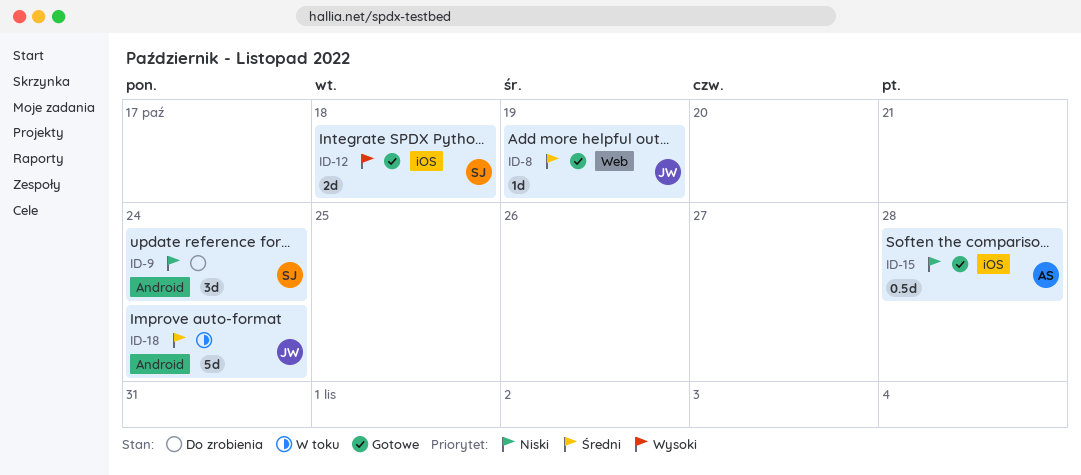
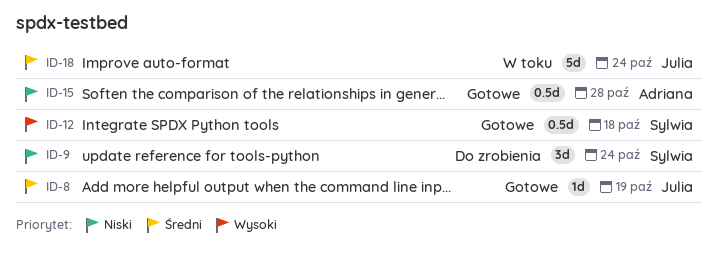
ID-12, estimate: 2d -> 0.5d

